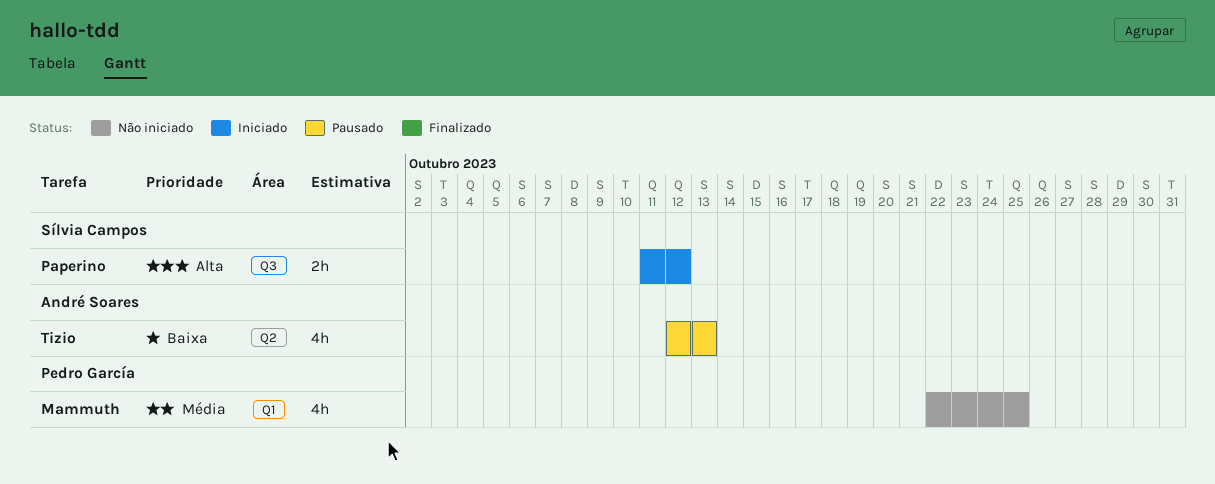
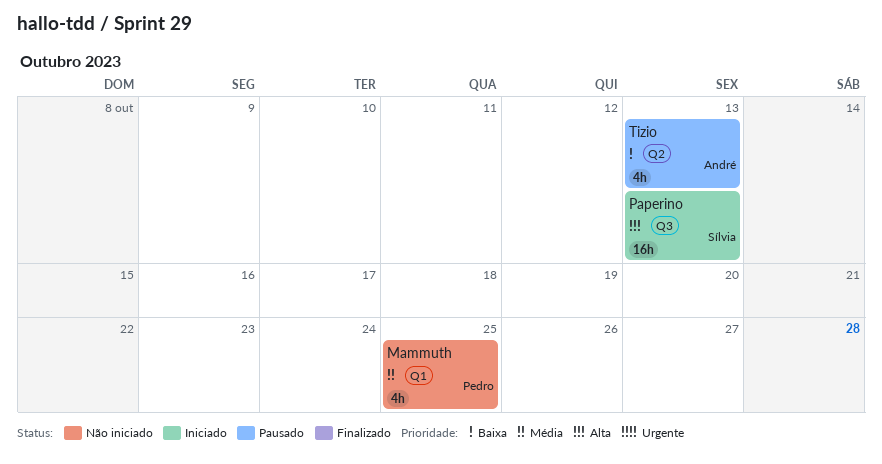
Paperino, estimate: 2h -> 16h
Paperino, due: Oct 12 -> Oct 13

